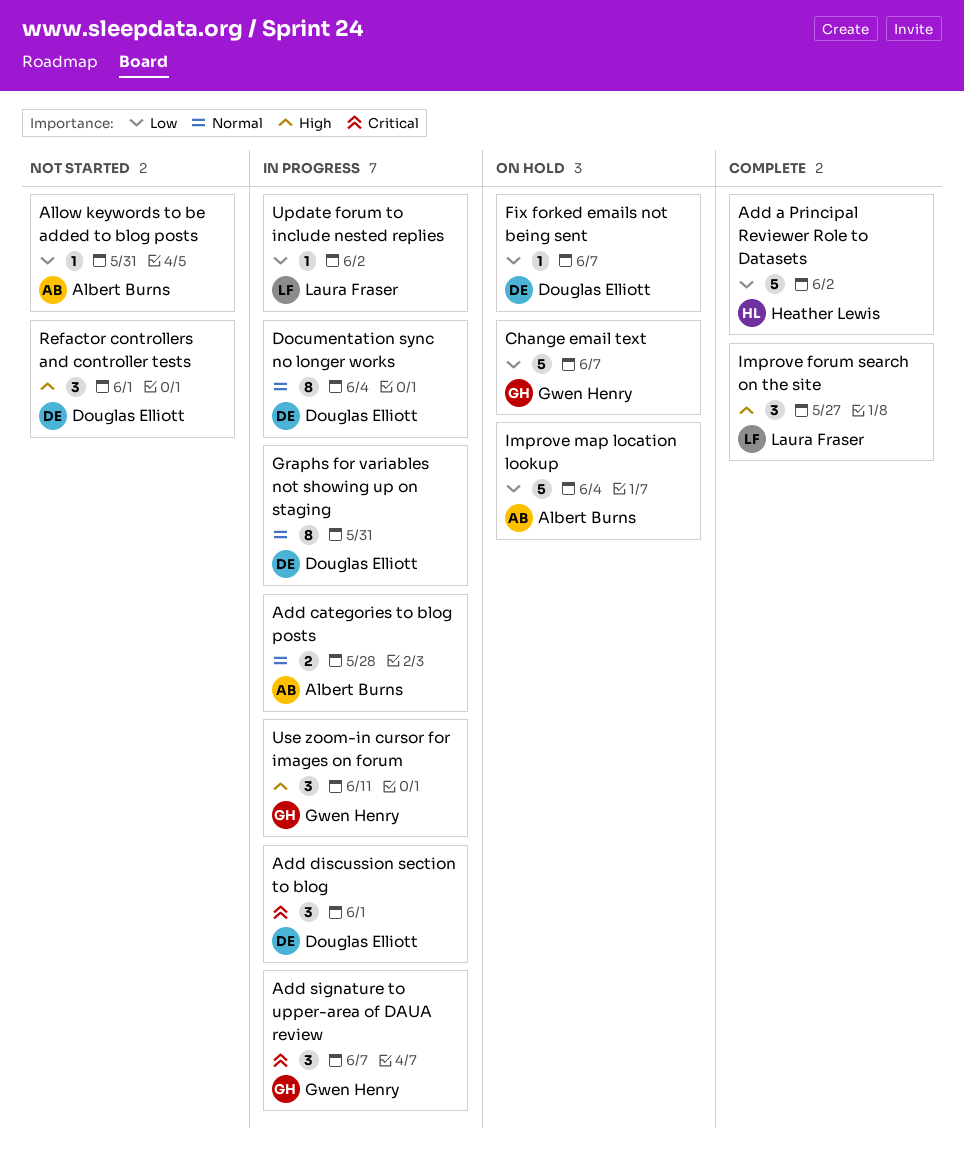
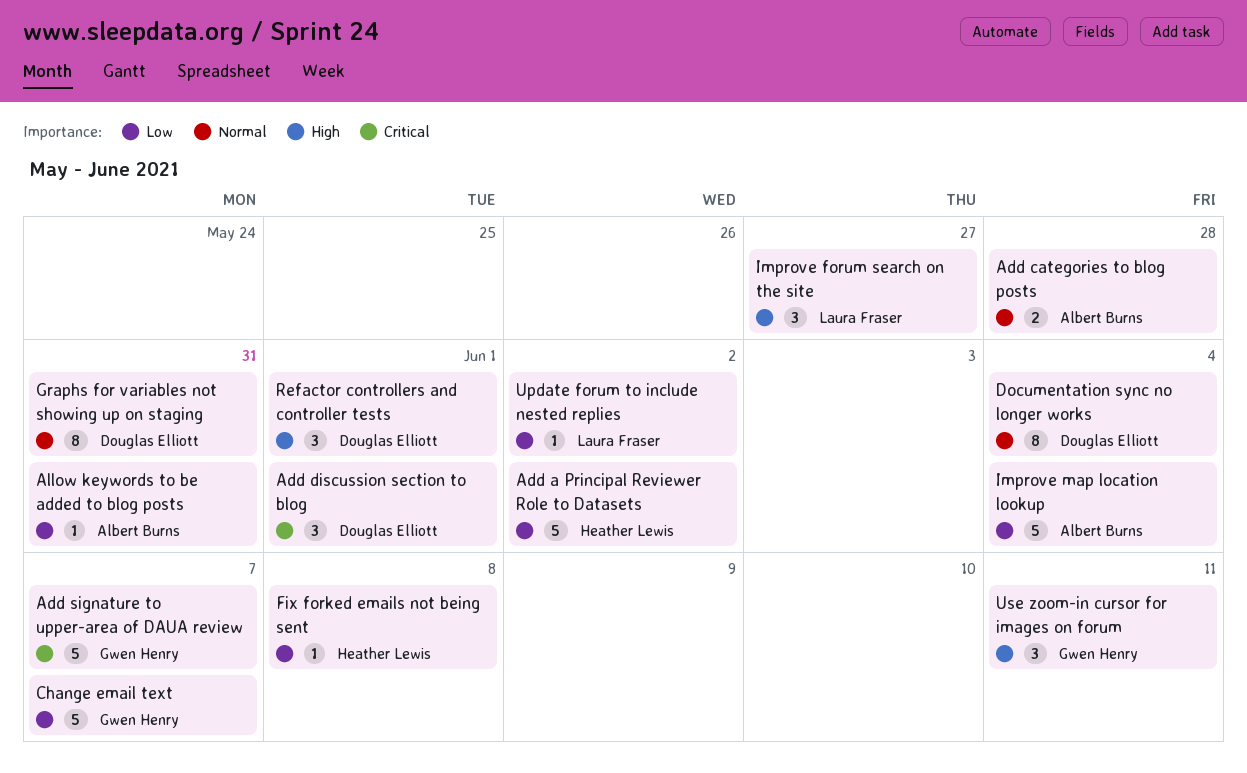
Add signature to upper-area of DAUA review, estimate: 3 -> 5
Fix forked emails not being sent, owner: Douglas Elliott -> Heather Lewis
Fix forked emails not being sent, due: Jun 7 -> Jun 8

